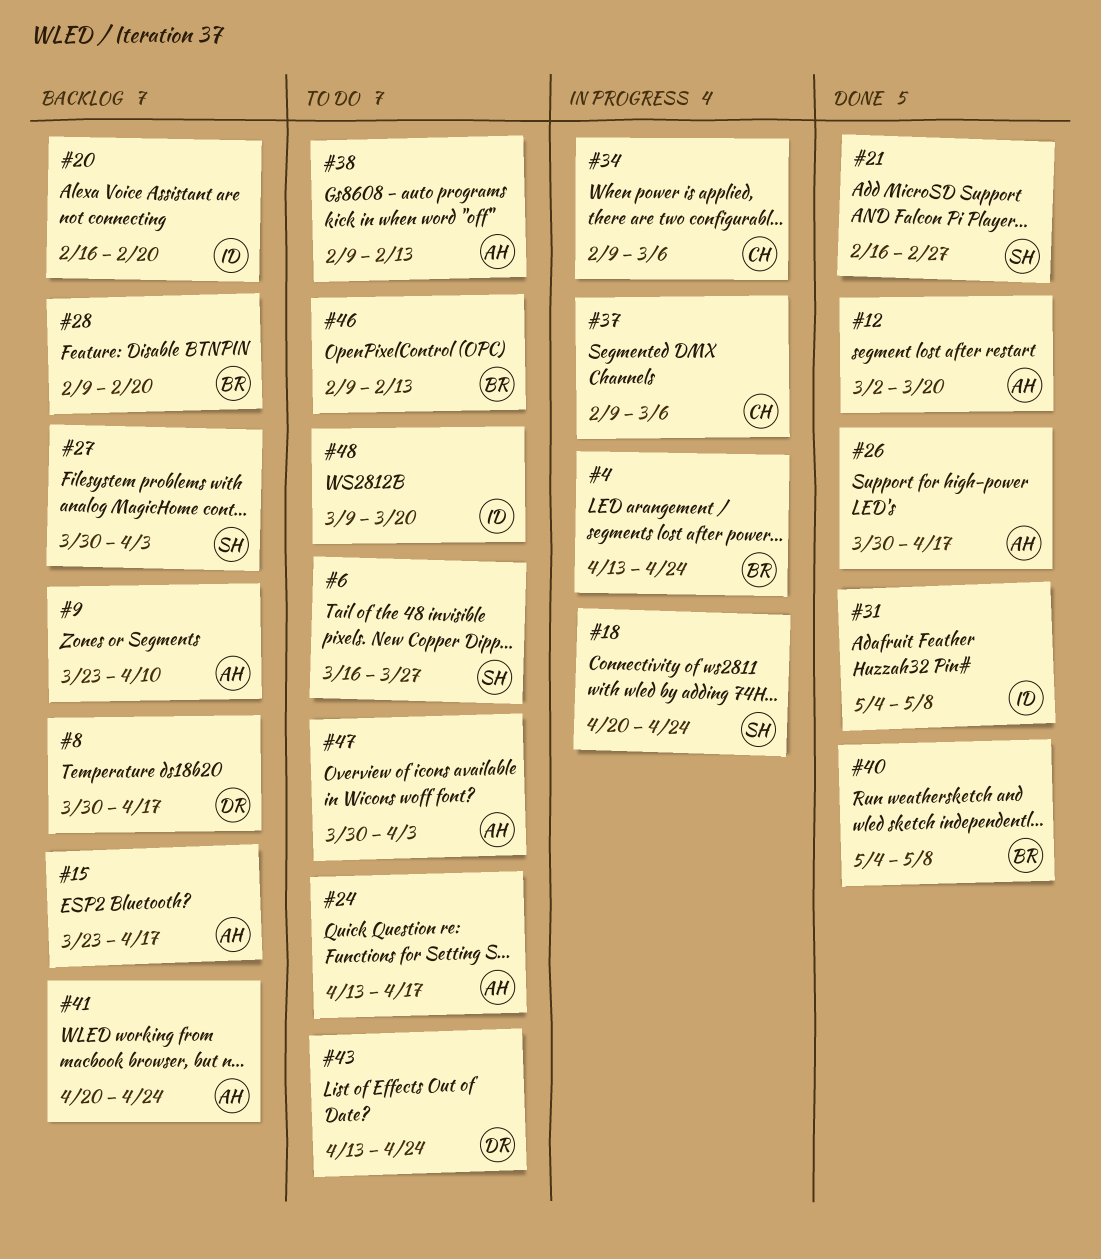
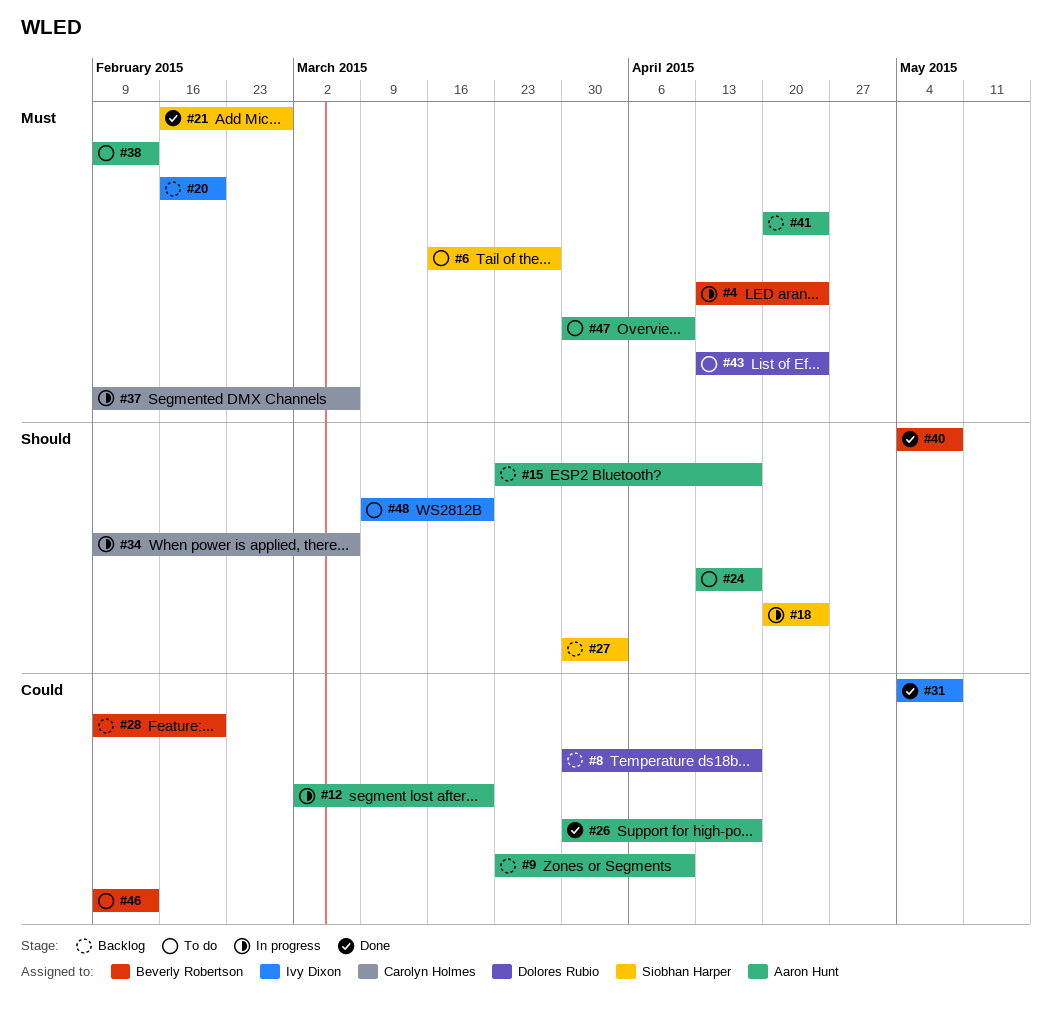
#12, status: Done -> In progress
#47, due: Apr 3 -> Apr 10

